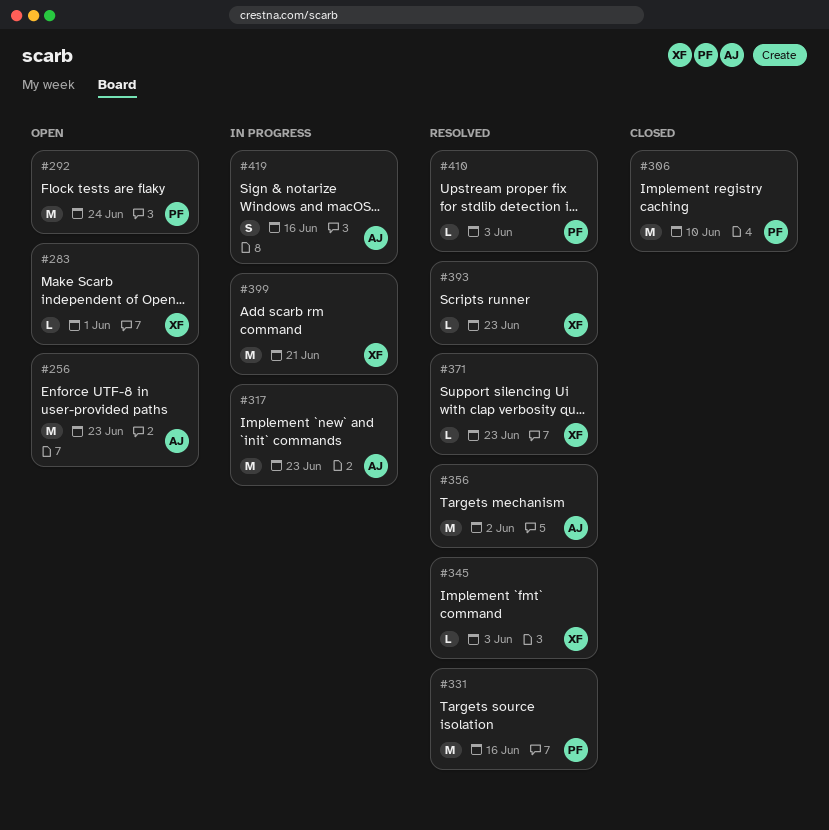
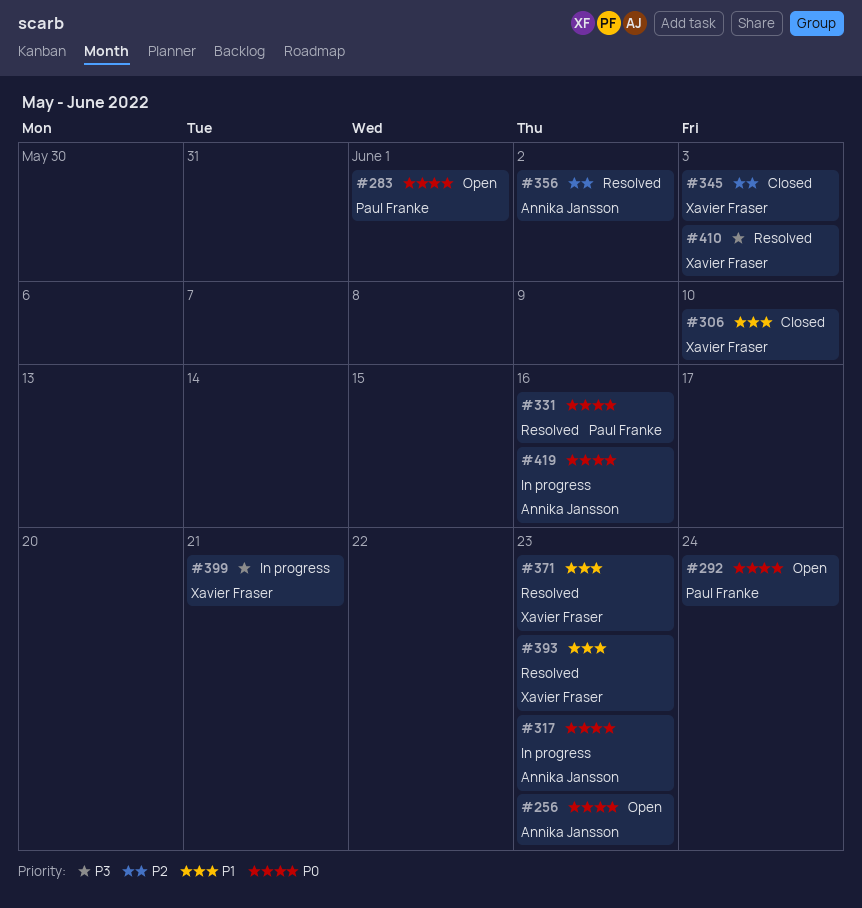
#283, owner: Xavier Fraser -> Paul Franke
#306, owner: Paul Franke -> Xavier Fraser
#345, status: Resolved -> Closed
#410, owner: Paul Franke -> Xavier Fraser

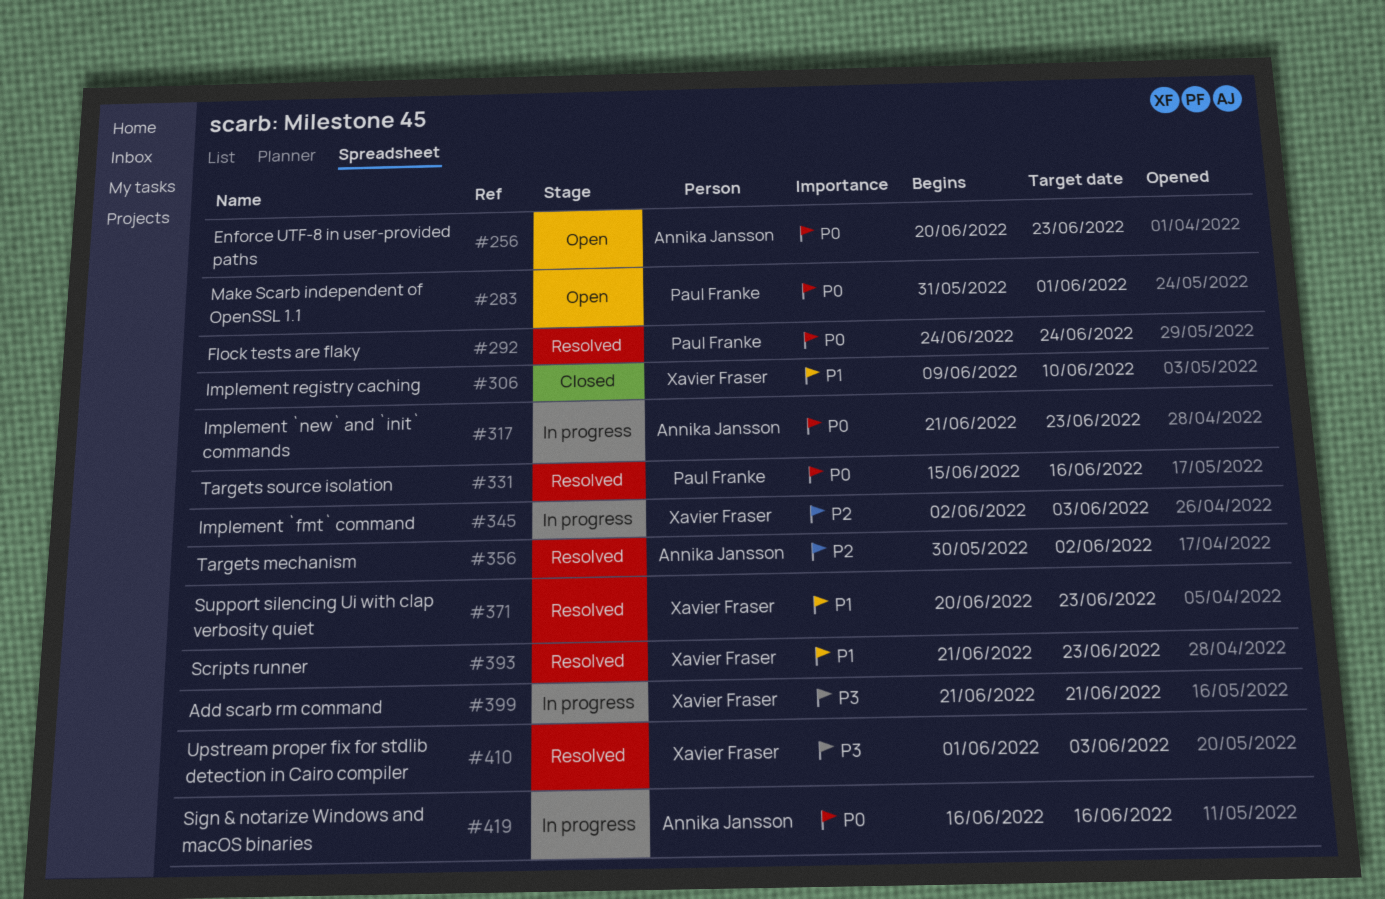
#292, status: Open -> Resolved
#345, status: Closed -> In progress

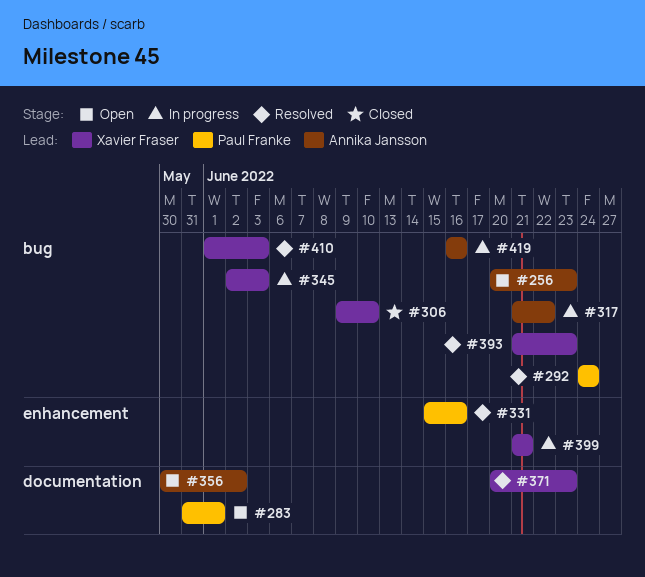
#317, due: Jun 23 -> Jun 22
#356, status: Resolved -> Open

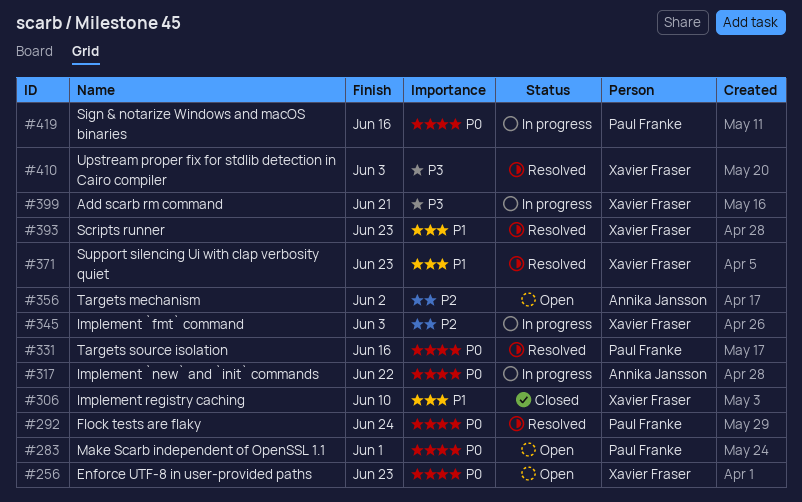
#256, owner: Annika Jansson -> Xavier Fraser
#419, owner: Annika Jansson -> Paul Franke

